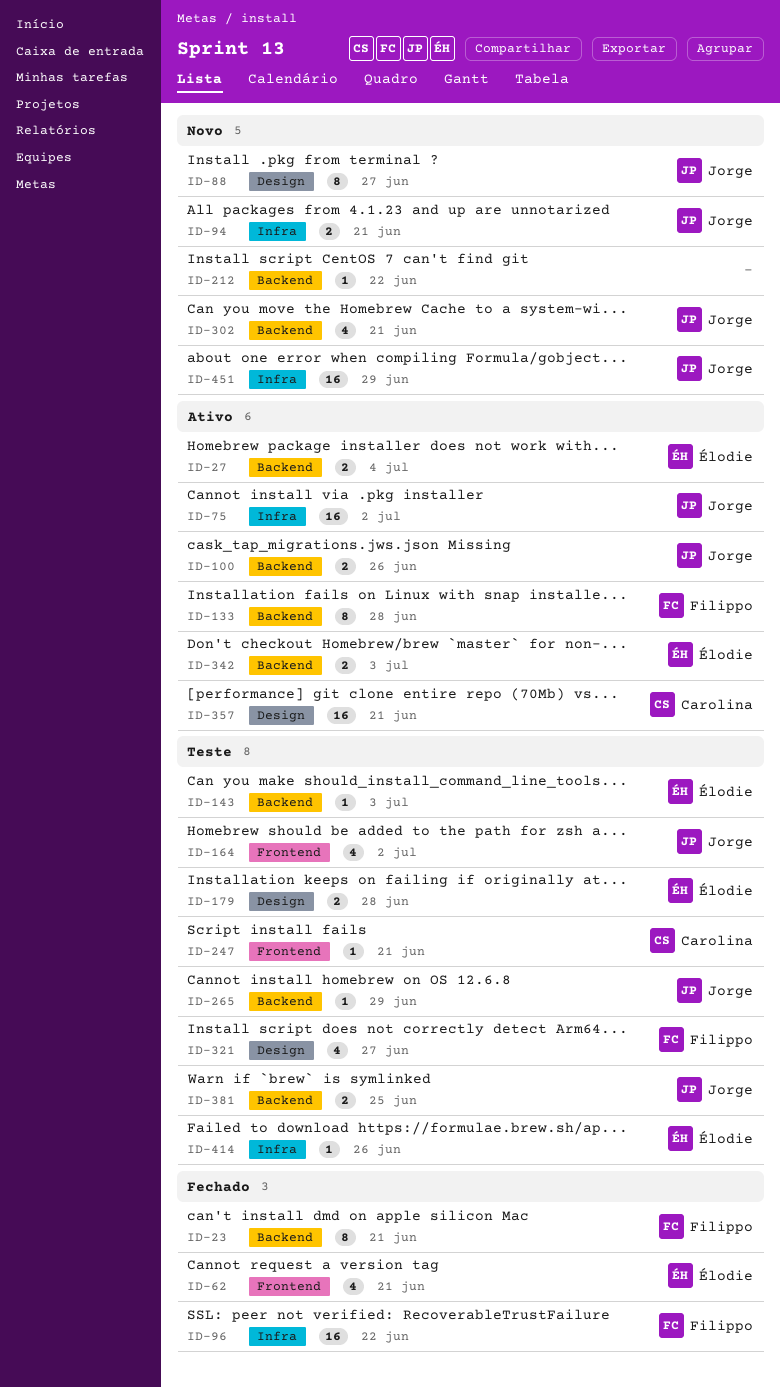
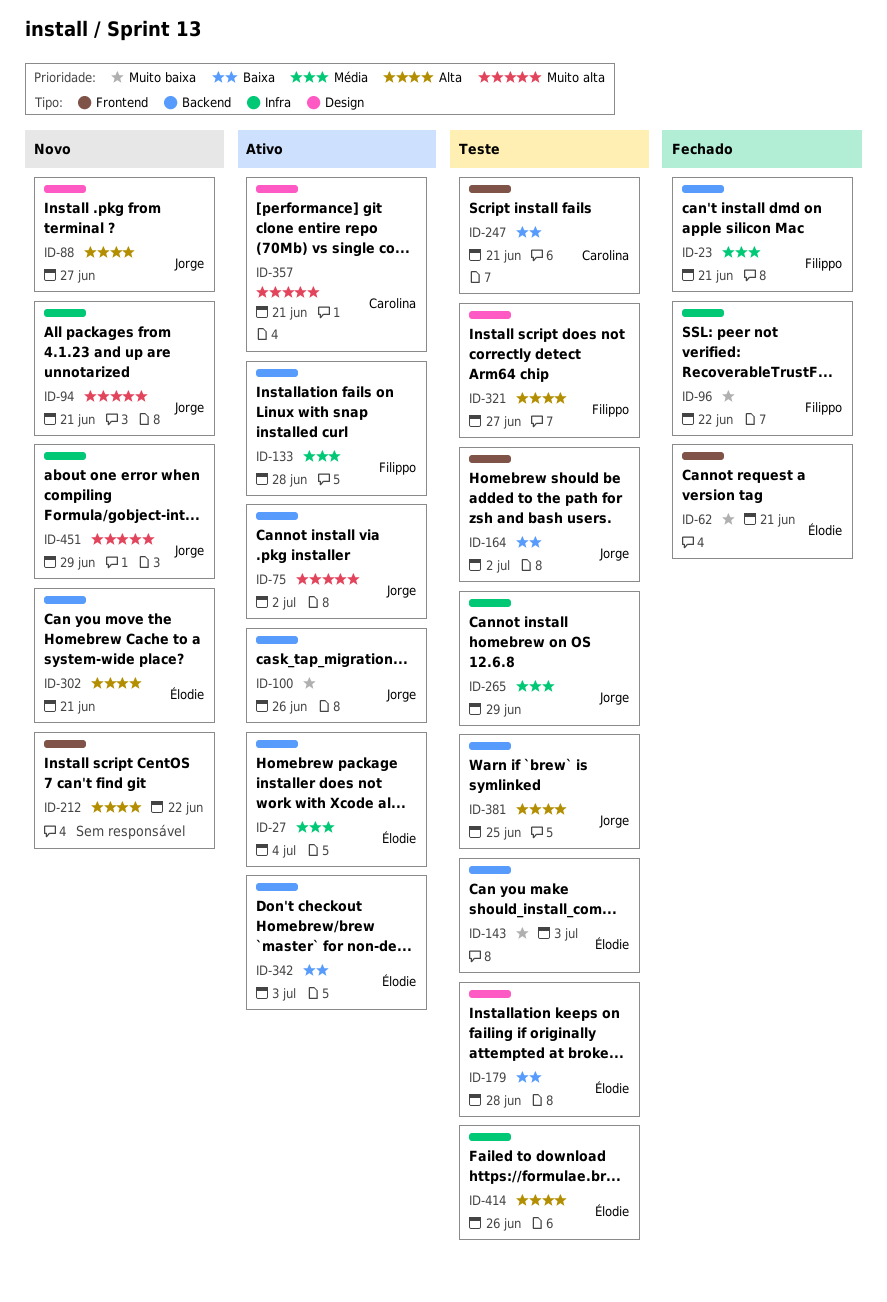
ID-75, label: Infra -> Backend
ID-212, label: Backend -> Frontend
ID-265, label: Backend -> Infra
ID-302, owner: Jorge -> Élodie

